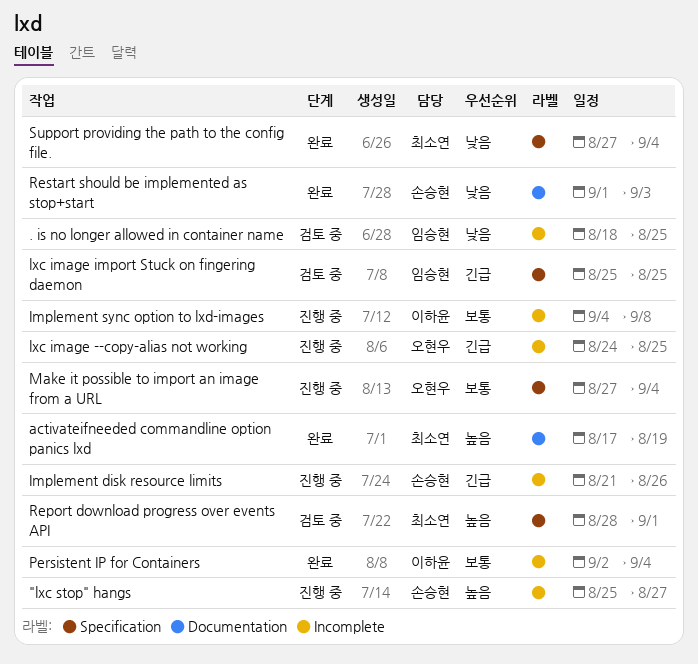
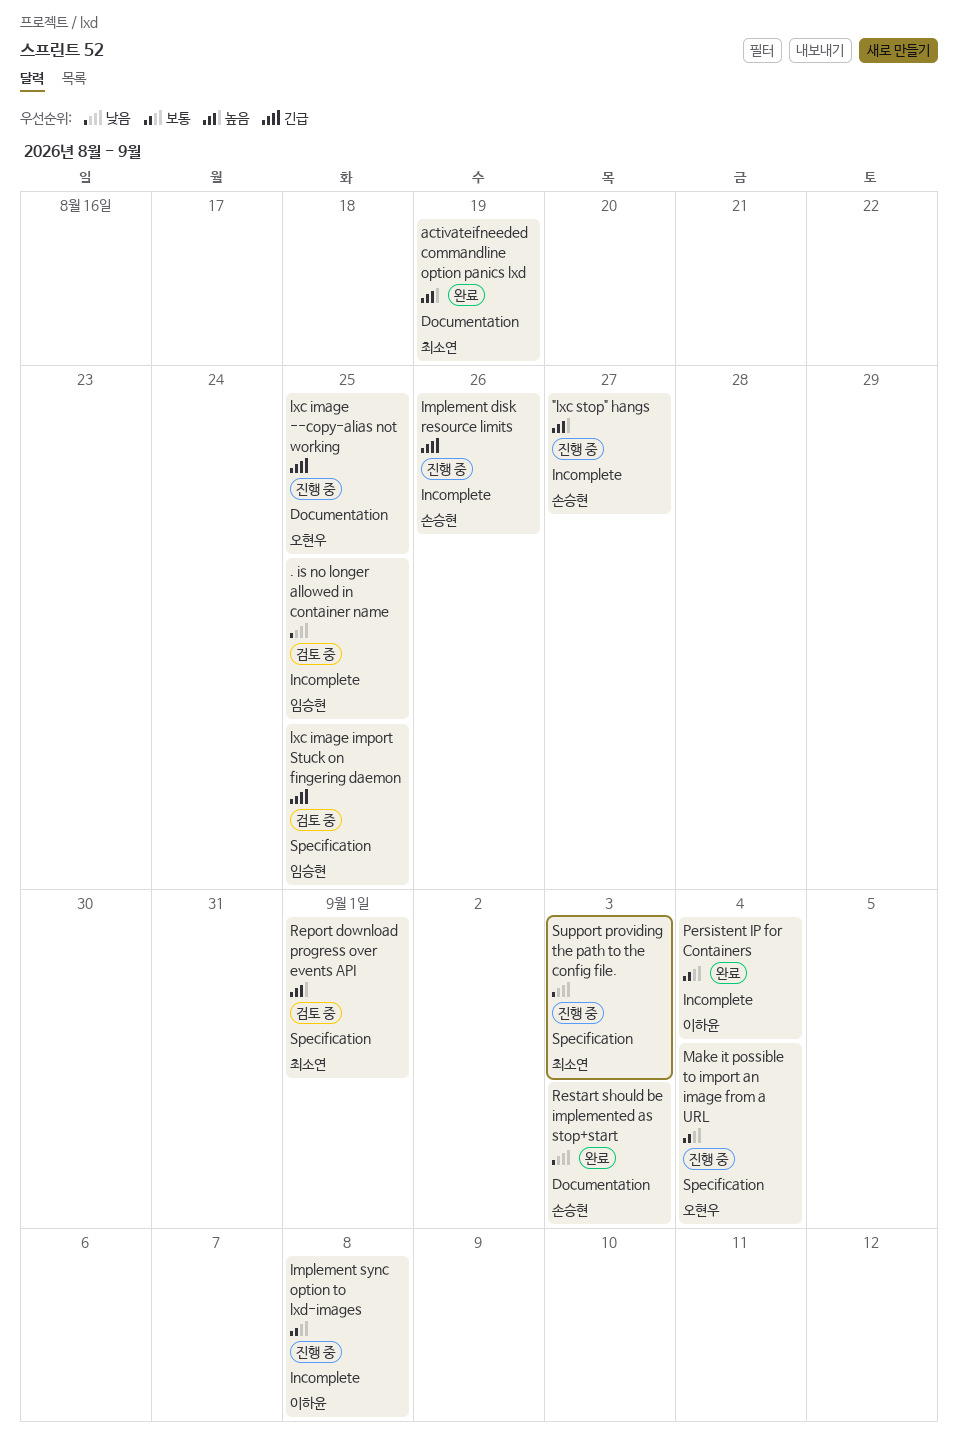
lxc image --copy-alias not working, label: Incomplete -> Documentation
Support providing the path to the config file., status: 완료 -> 진행 중
Support providing the path to the config file., due: Sep 4 -> Sep 3

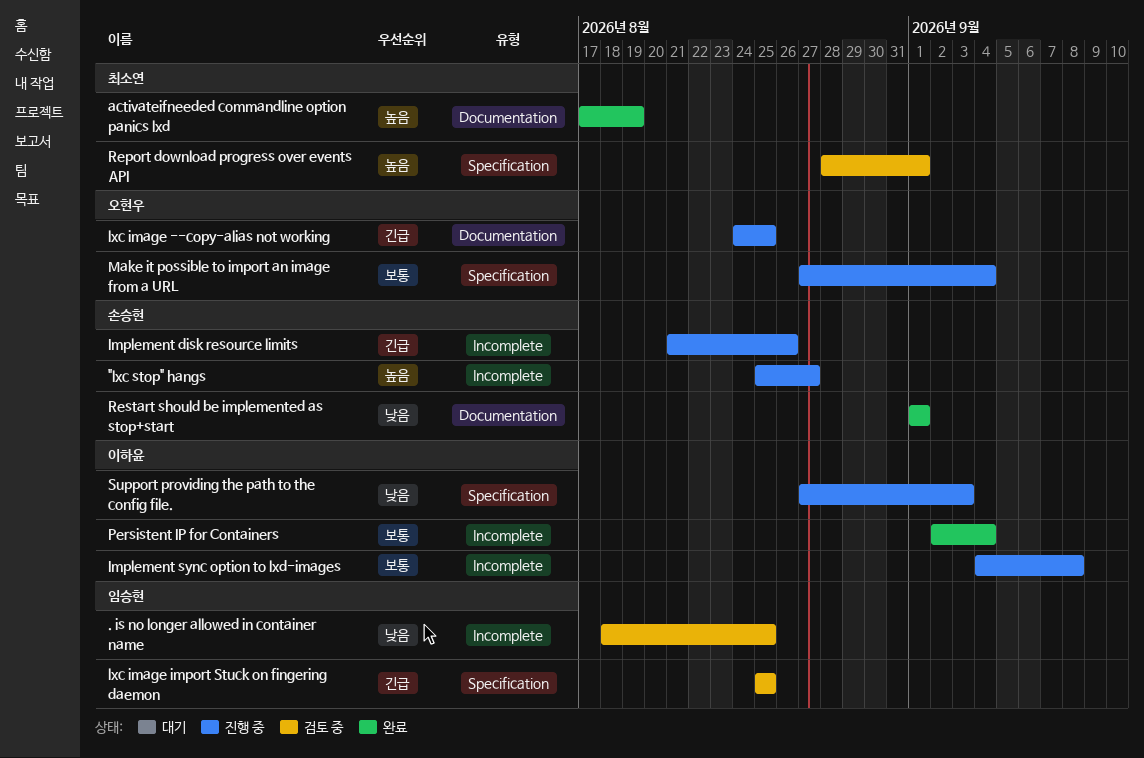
Restart should be implemented as stop+start, due: Sep 3 -> Sep 1
Support providing the path to the config file., owner: 최소연 -> 이하윤

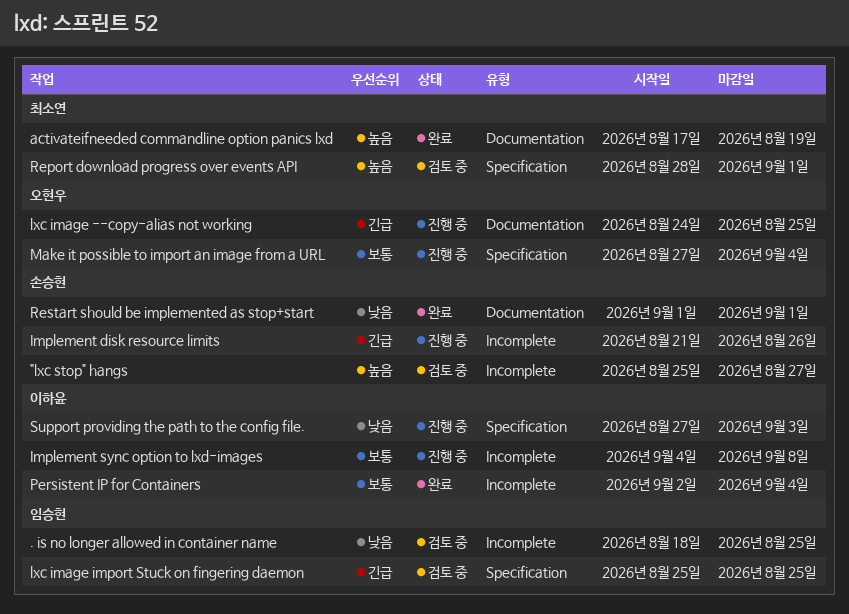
"lxc stop" hangs, status: 진행 중 -> 검토 중

